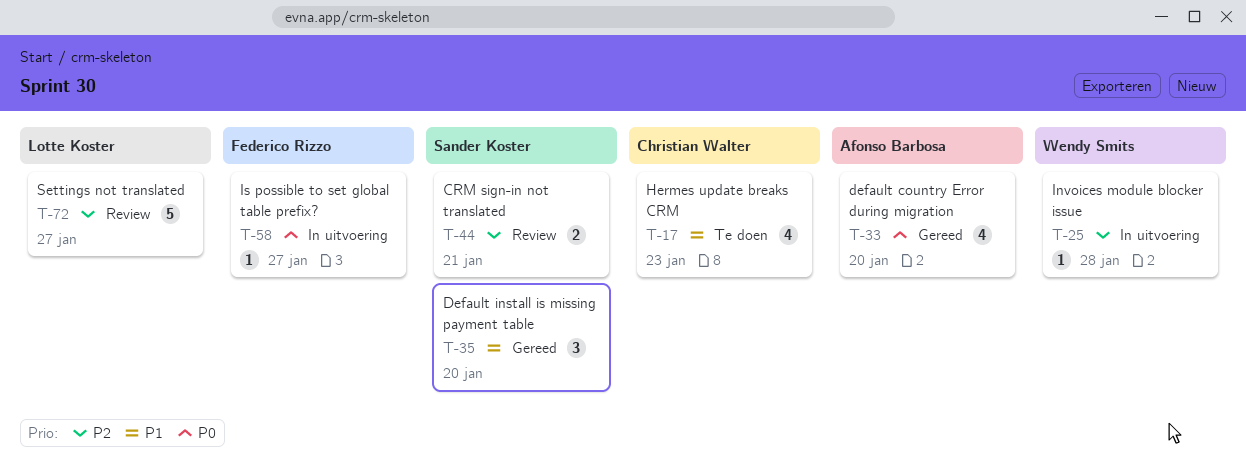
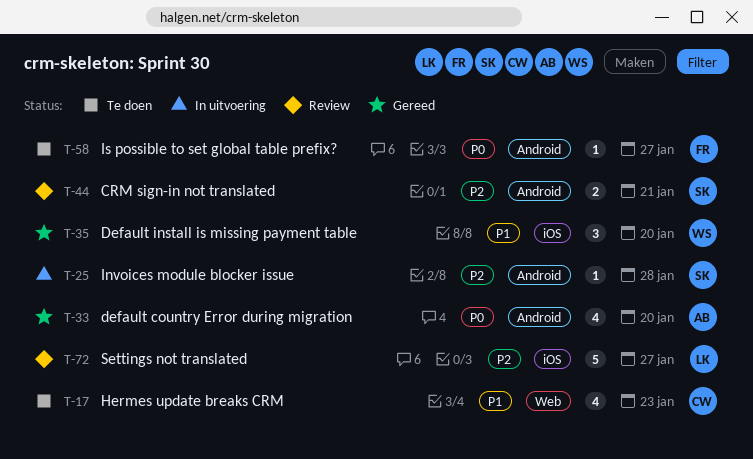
T-25, owner: Wendy Smits -> Sander Koster
T-35, owner: Sander Koster -> Wendy Smits
T-58, status: In uitvoering -> Te doen

